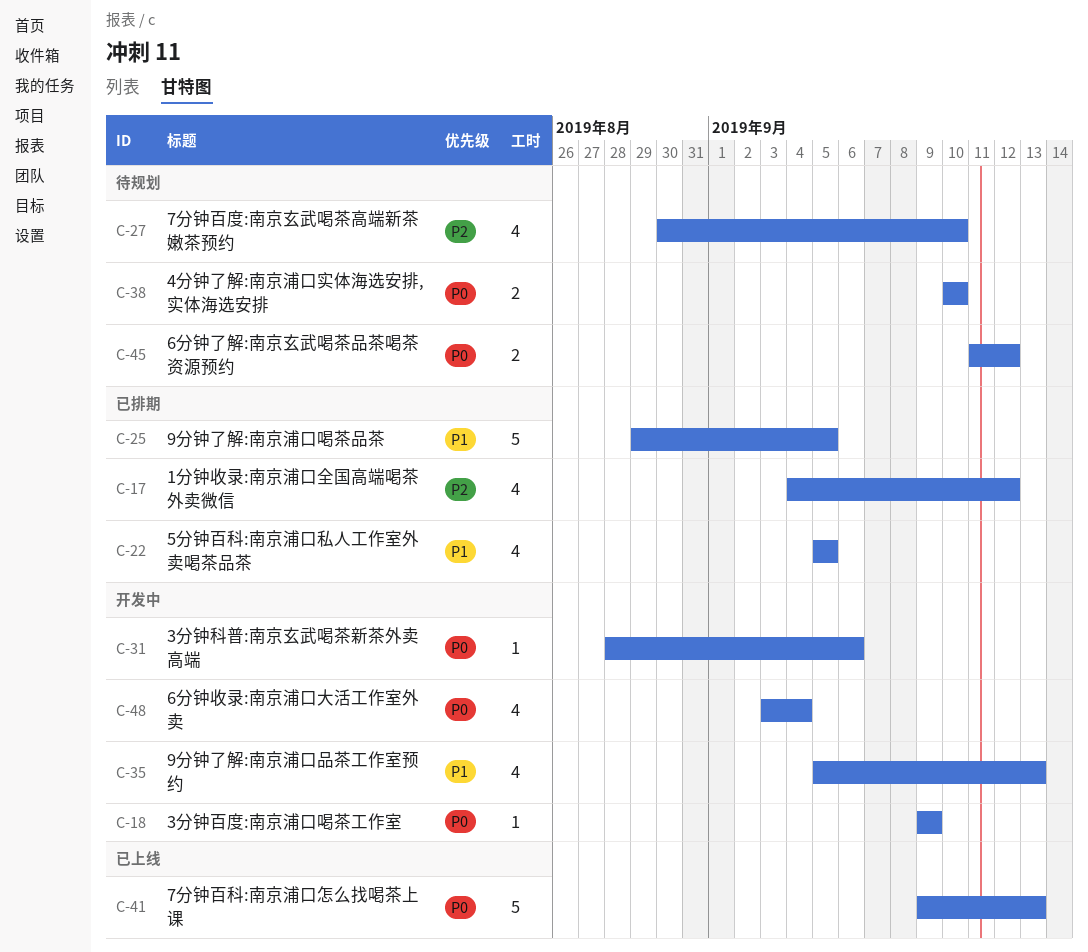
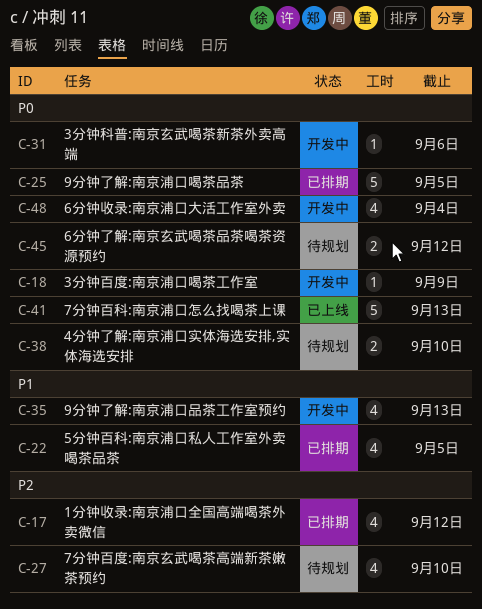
C-25, priority: P1 -> P0

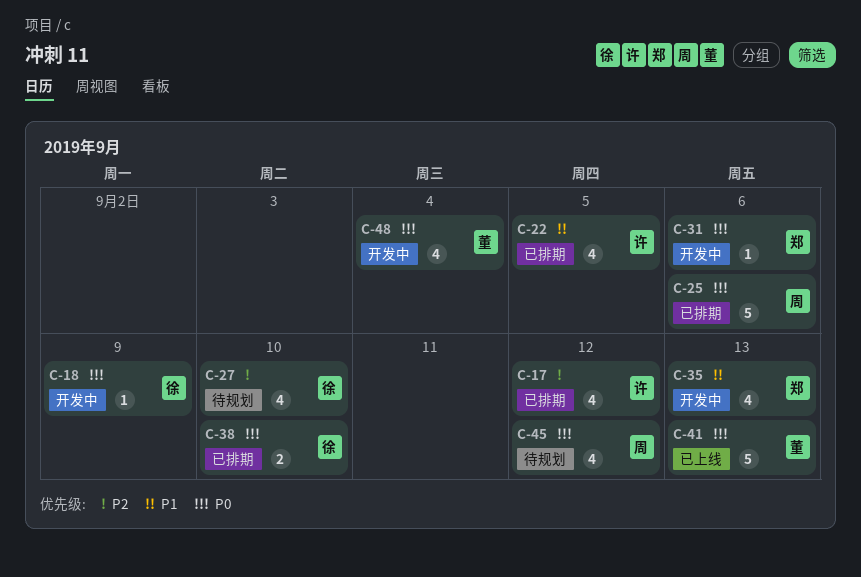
C-25, due: Sep 5 -> Sep 6
C-38, status: 待规划 -> 已排期
C-45, estimate: 2 -> 4

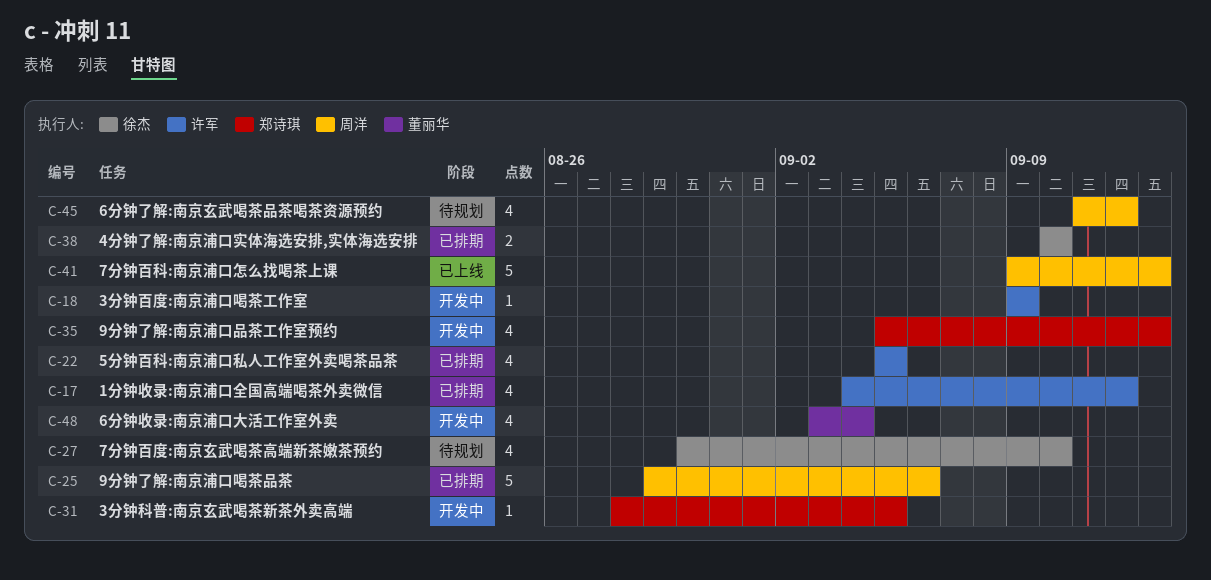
C-18, owner: 徐杰 -> 许军
C-31, due: Sep 6 -> Sep 5
C-41, owner: 董丽华 -> 周洋

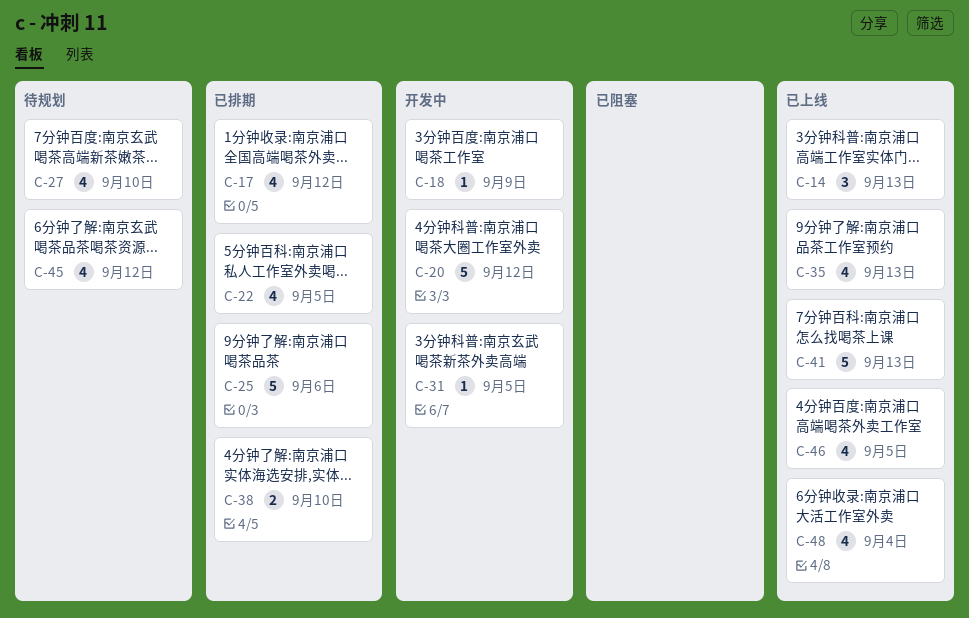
C-14: none -> present
C-20: none -> present
C-35, status: 开发中 -> 已上线
C-46: none -> present
C-48, status: 开发中 -> 已上线

